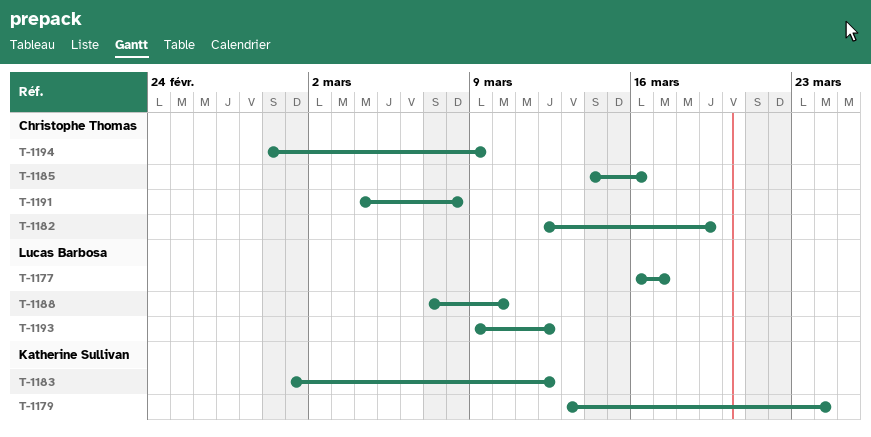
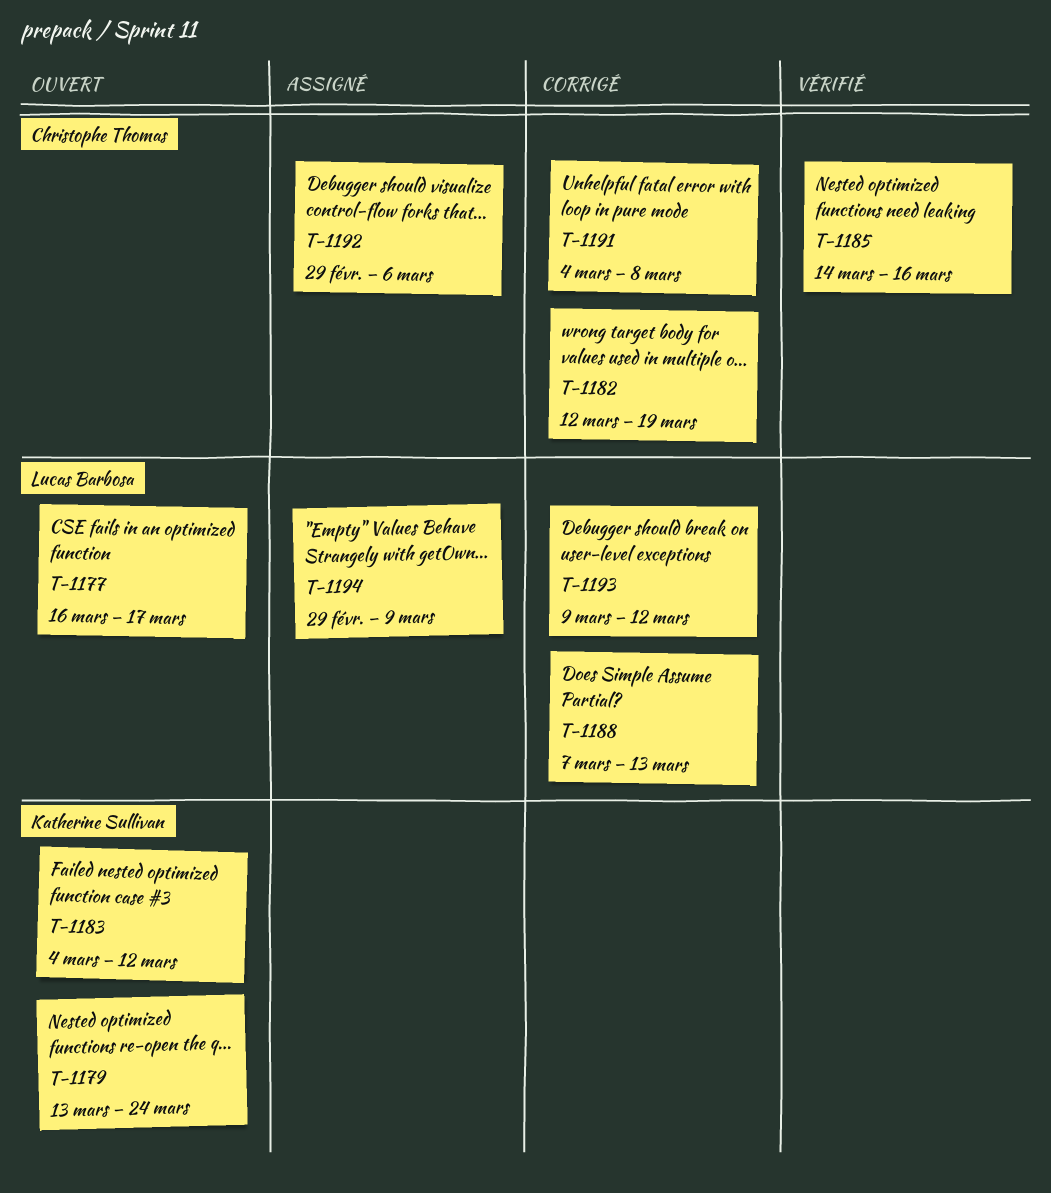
T-1183, start: Mar 1 -> Mar 4
T-1188, due: Mar 10 -> Mar 13
T-1192: none -> present
T-1194, owner: Christophe Thomas -> Lucas Barbosa

